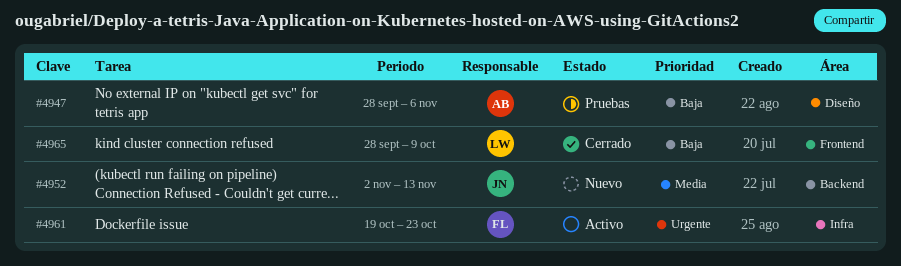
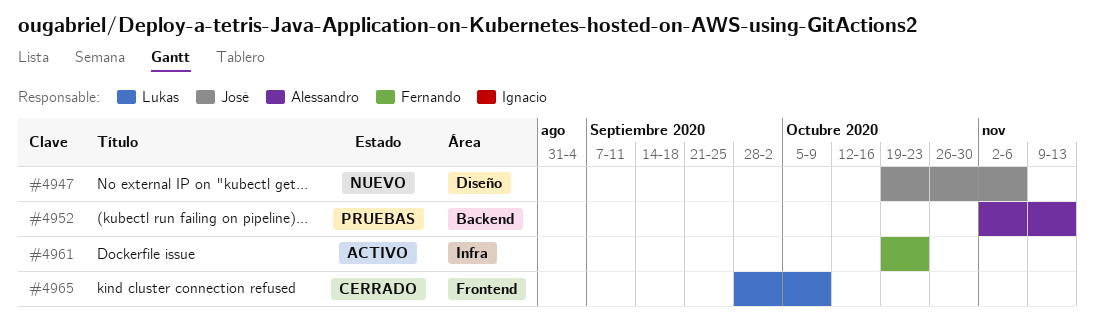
#4947, status: Pruebas -> Nuevo
#4947, owner: Alessandro -> José
#4947, start: Sep 28 -> Oct 19
#4952, status: Nuevo -> Pruebas
#4952, owner: José -> Alessandro

